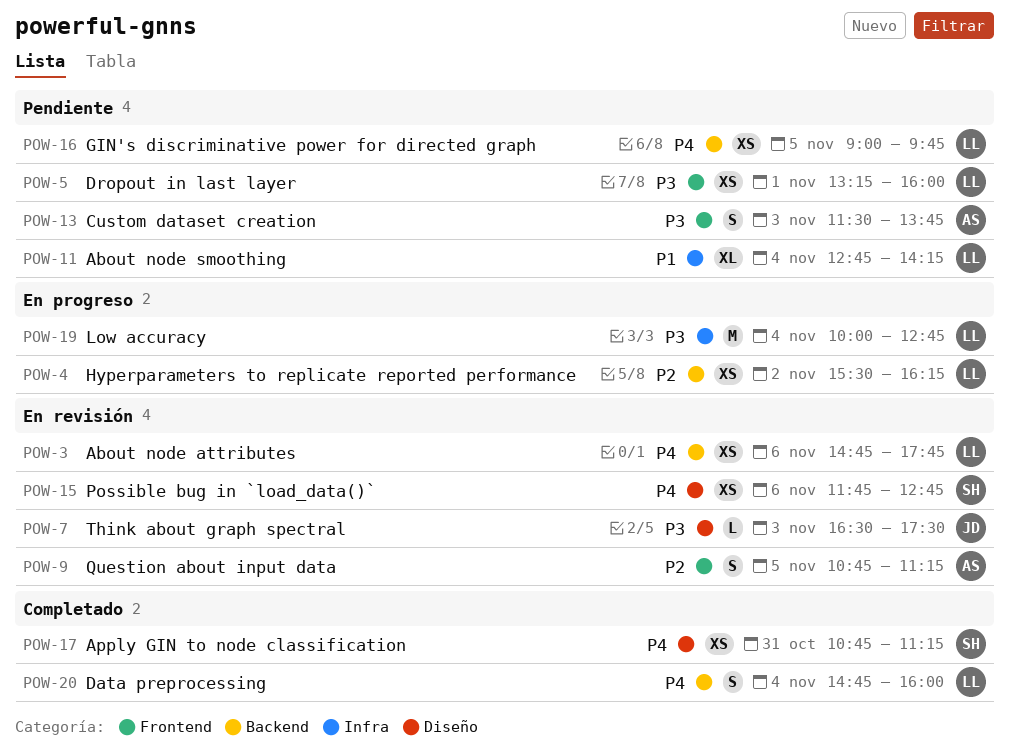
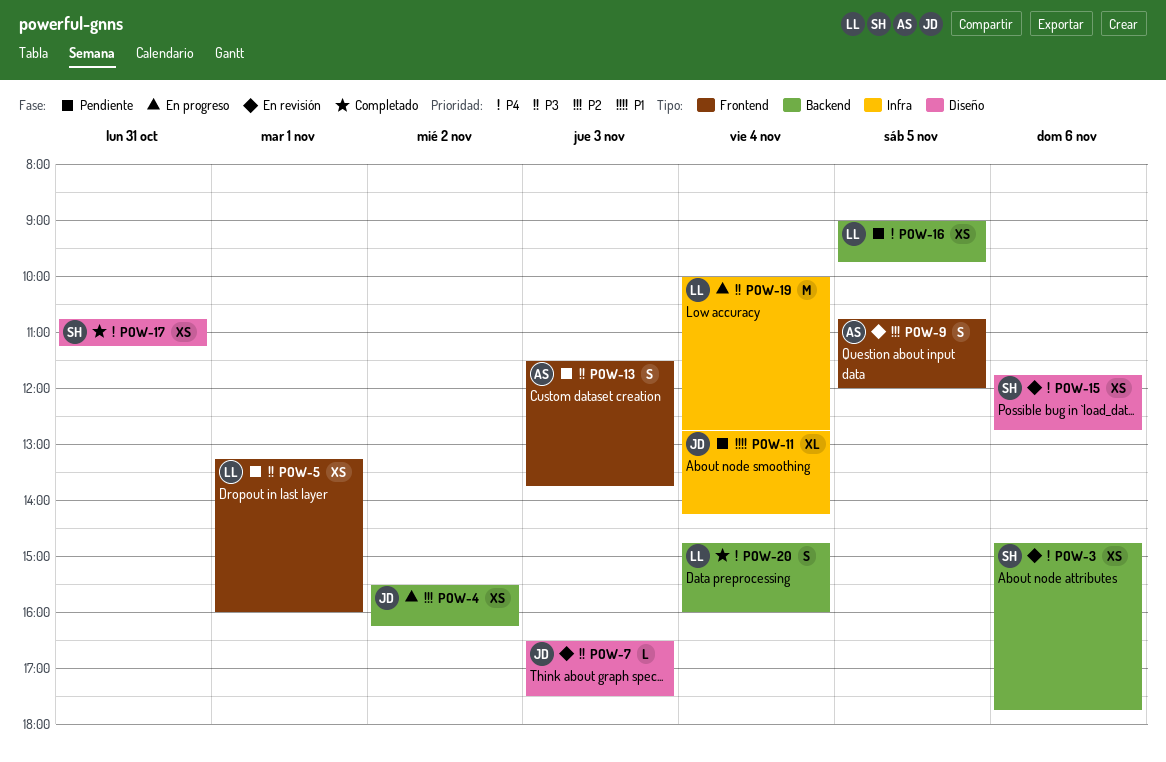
POW-3, owner: LL -> SH
POW-4, owner: LL -> JD
POW-9, ends: 11:15 -> 12:00
POW-11, owner: LL -> JD

